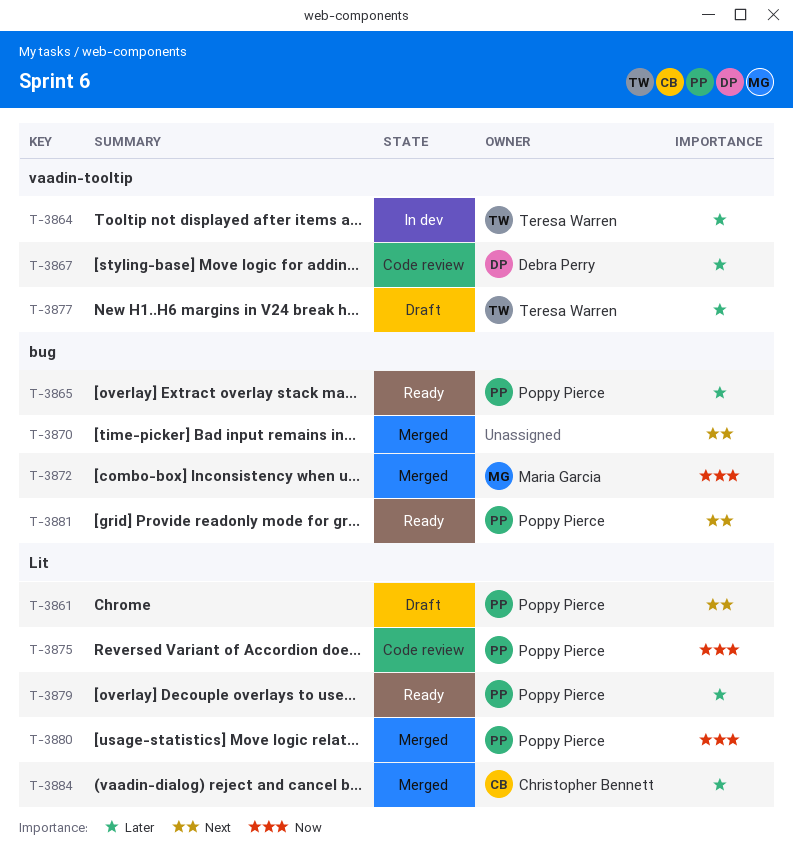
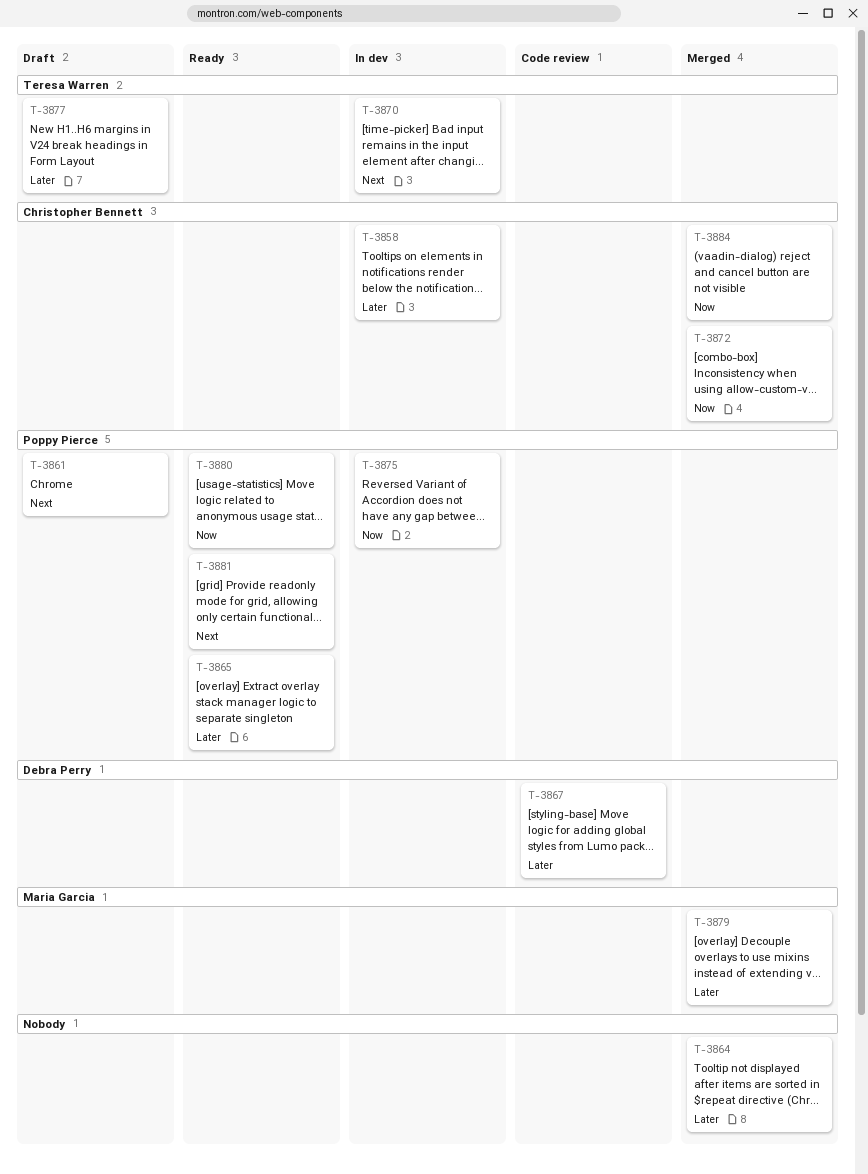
T-3858: none -> present
T-3864, status: In dev -> Merged
T-3864, owner: Teresa Warren -> none
T-3870, status: Merged -> In dev
T-3870, owner: none -> Teresa Warren
T-3872, owner: Maria Garcia -> Christopher Bennett
T-3875, status: Code review -> In dev
T-3879, status: Ready -> Merged
T-3879, owner: Poppy Pierce -> Maria Garcia
T-3880, status: Merged -> Ready
T-3884, priority: Later -> Now

